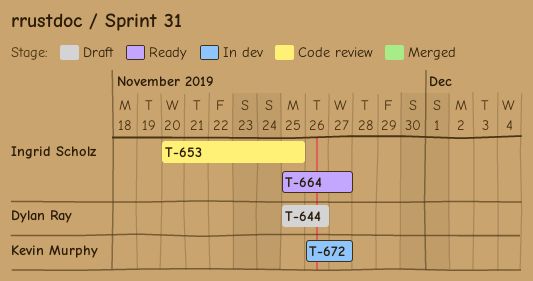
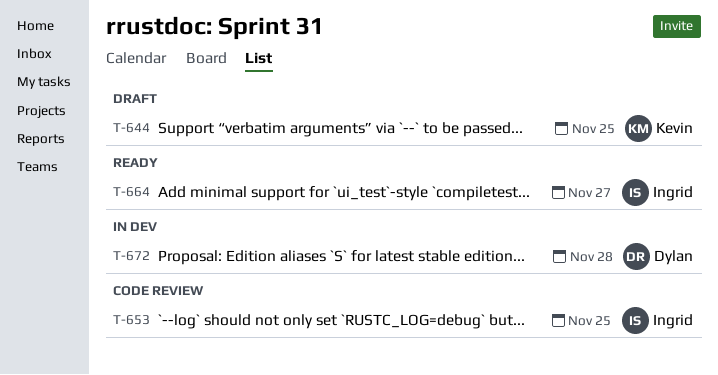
T-644, owner: Dylan Ray -> Kevin Murphy
T-644, due: Nov 26 -> Nov 25
T-672, owner: Kevin Murphy -> Dylan Ray
T-672, due: Nov 27 -> Nov 28

